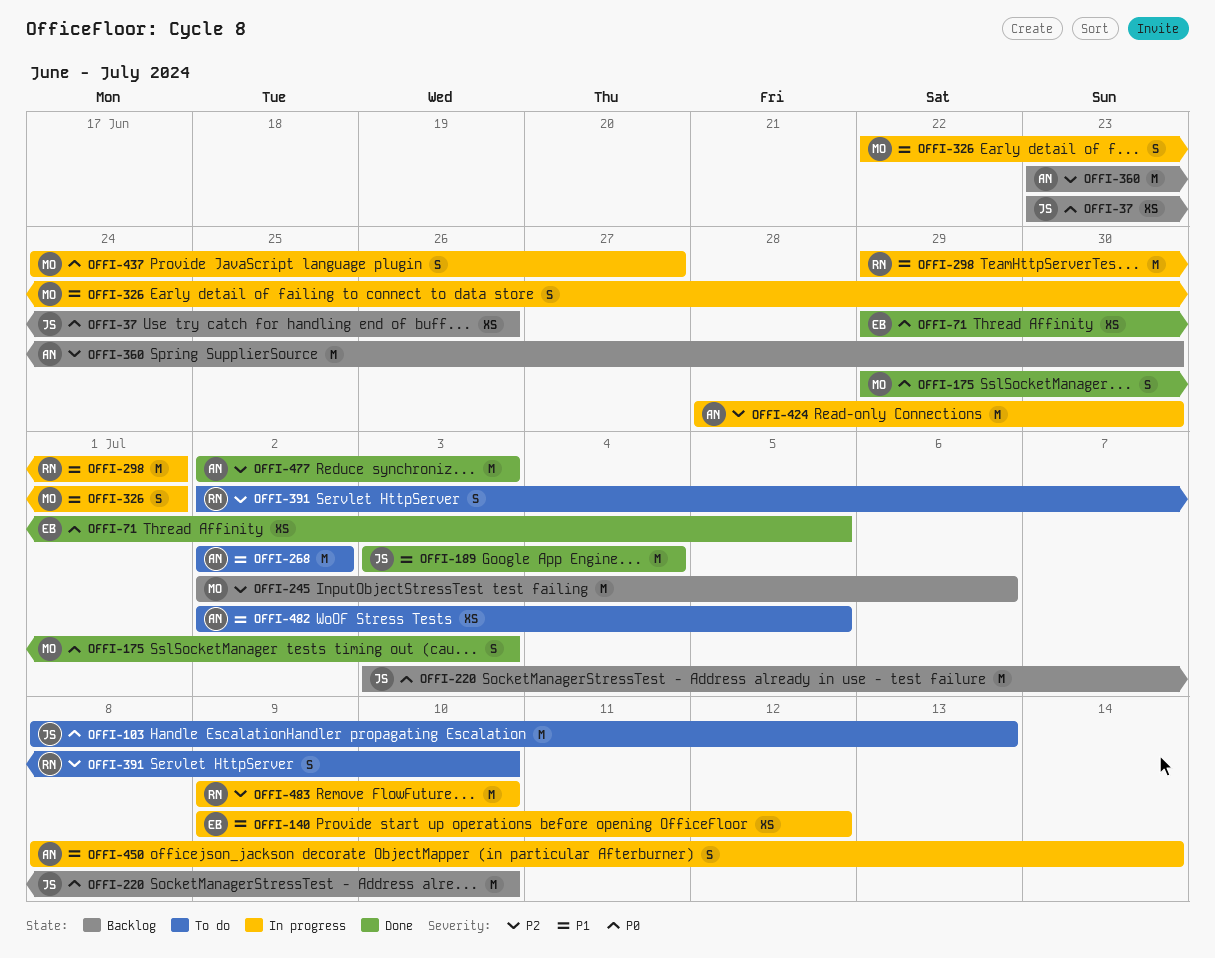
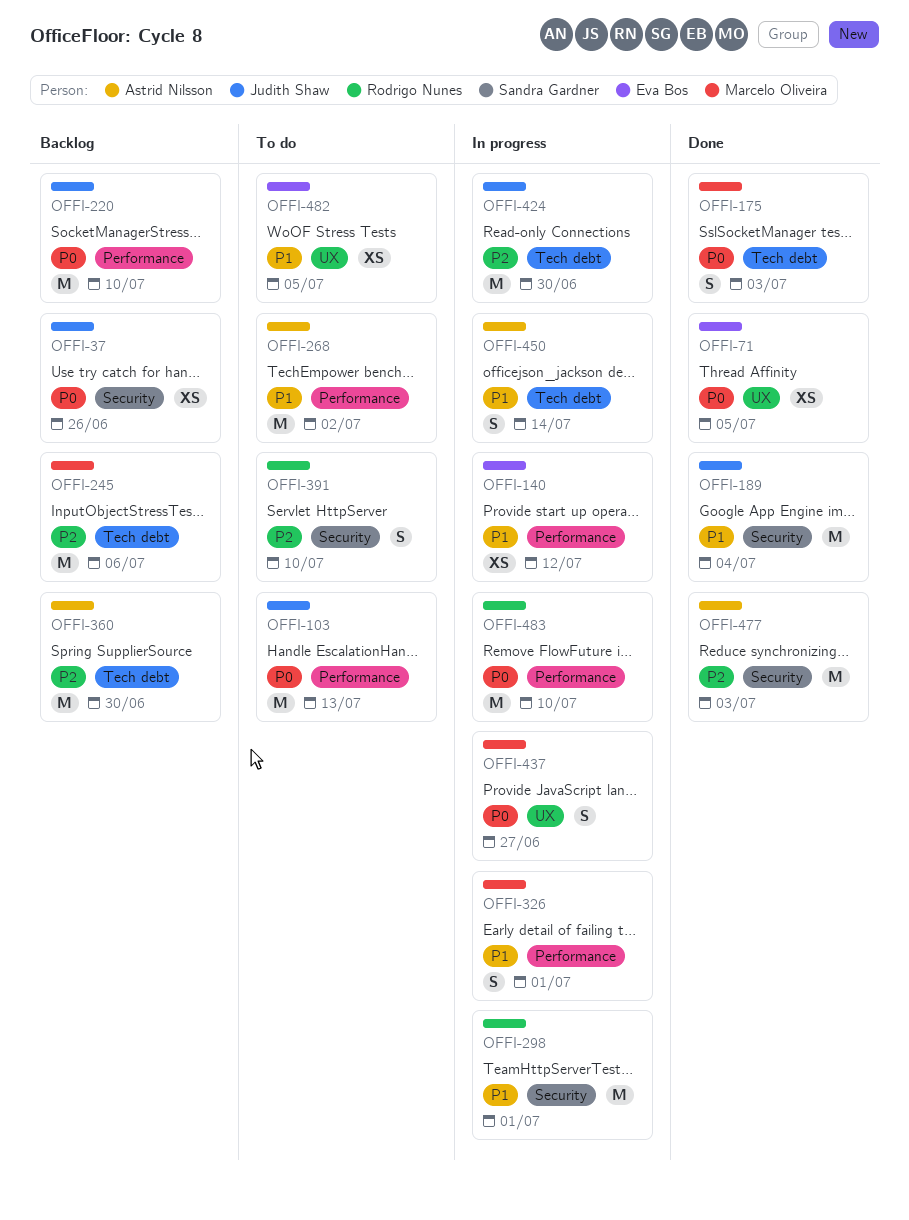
OFFI-424, owner: Astrid Nilsson -> Judith Shaw
OFFI-482, owner: Astrid Nilsson -> Eva Bos
OFFI-483, priority: P2 -> P0

